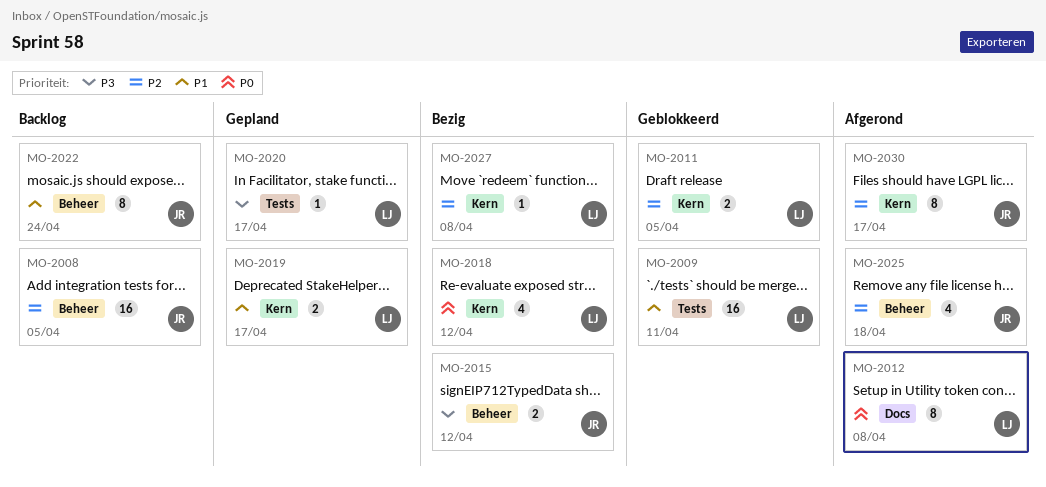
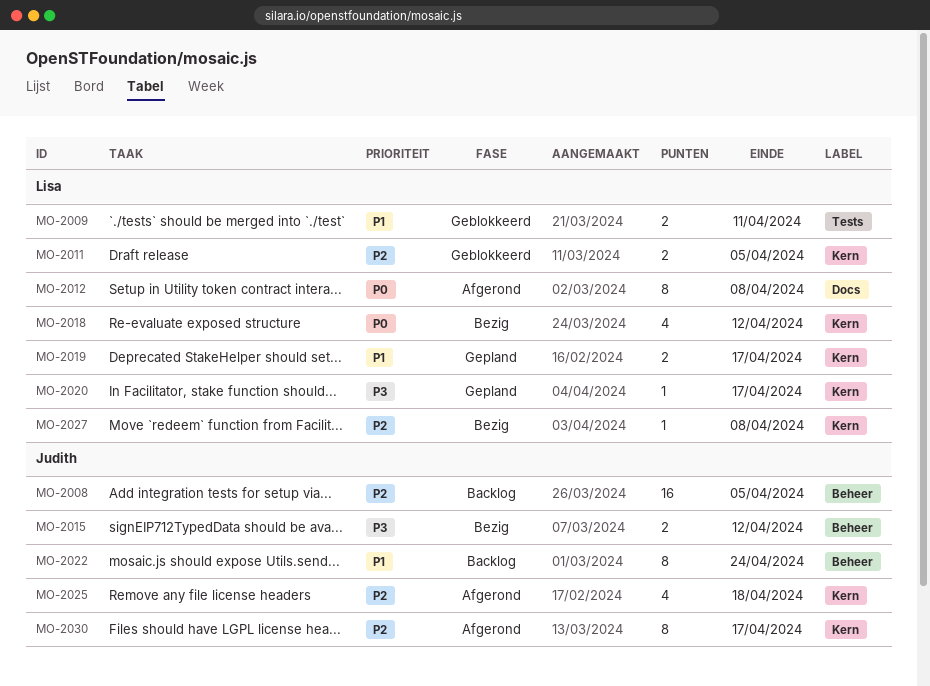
MO-2009, estimate: 16 -> 2
MO-2020, label: Tests -> Kern
MO-2025, label: Beheer -> Kern

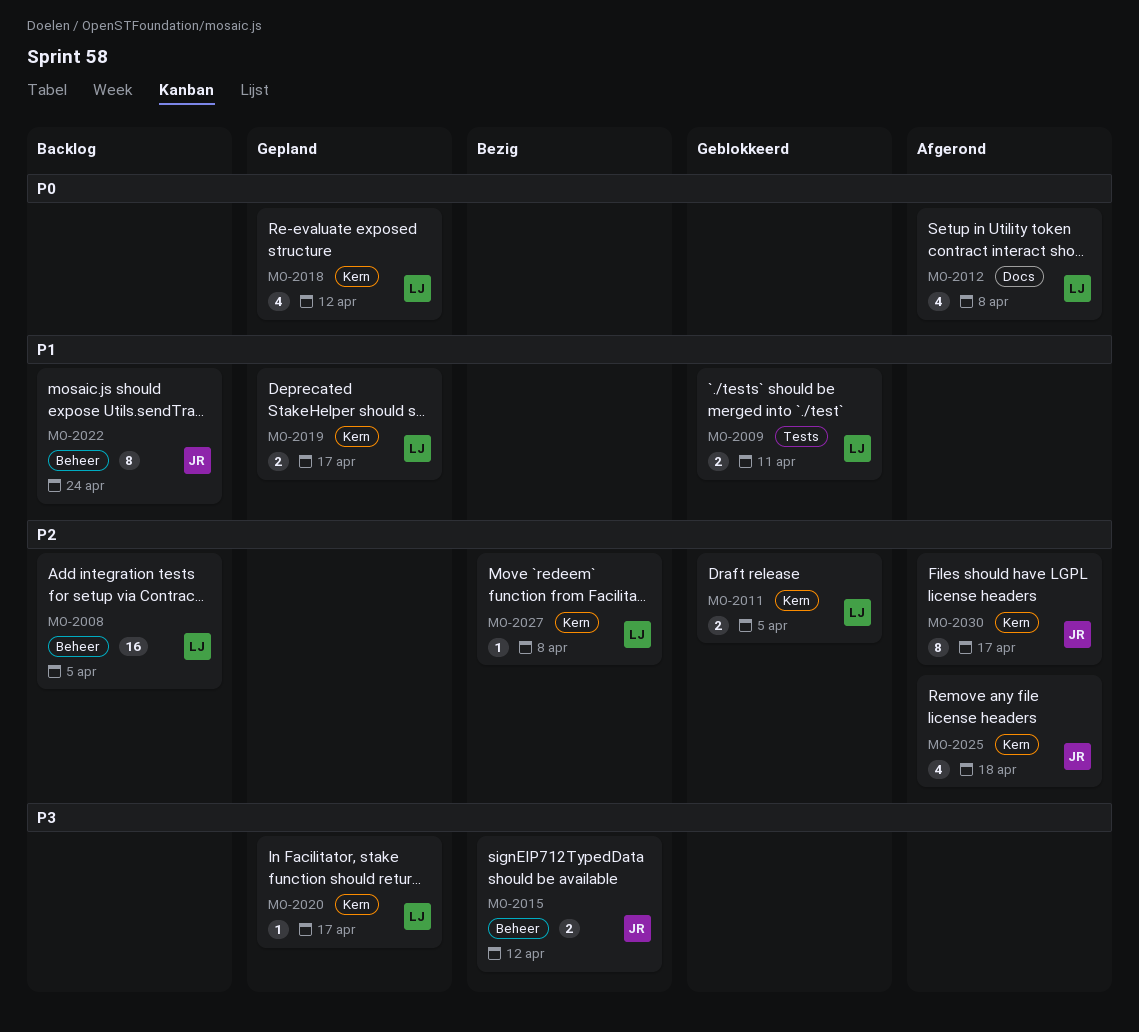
MO-2008, owner: Judith -> Lisa
MO-2012, estimate: 8 -> 4
MO-2018, status: Bezig -> Gepland

